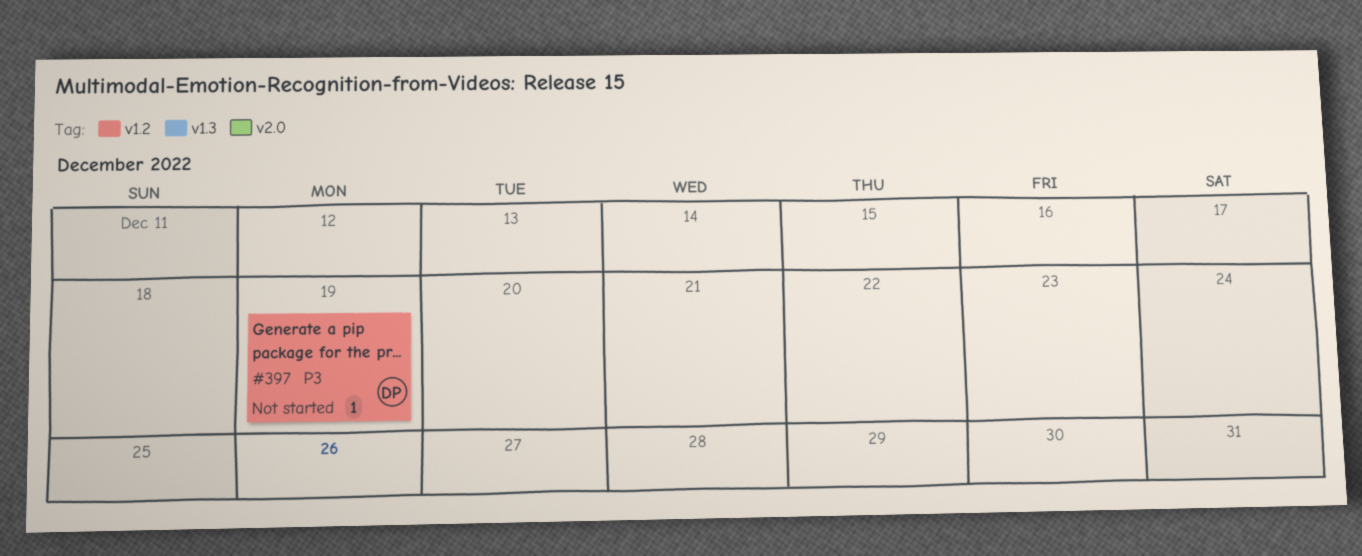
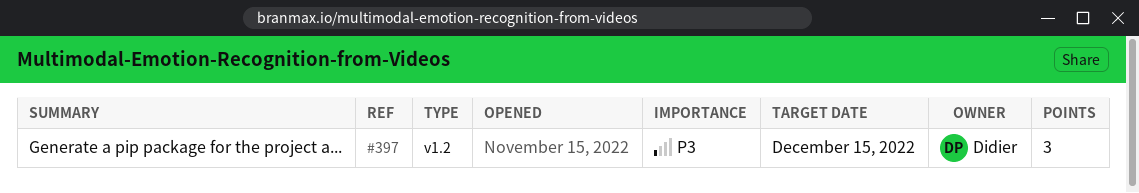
#397, estimate: 1 -> 3
#397, due: Dec 19 -> Dec 15

